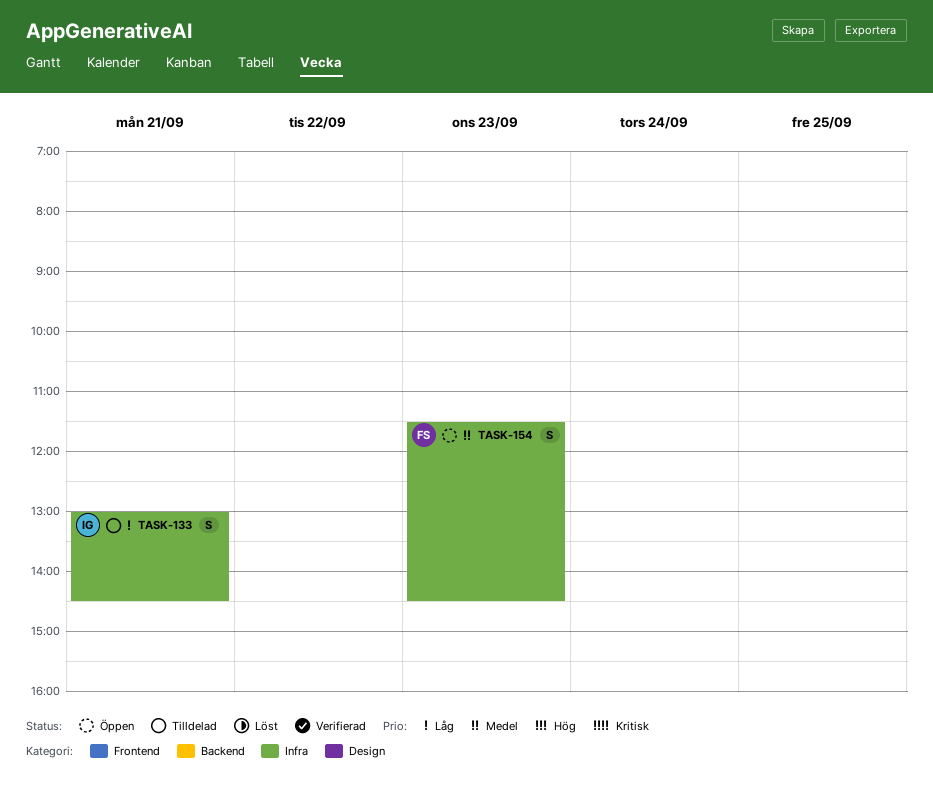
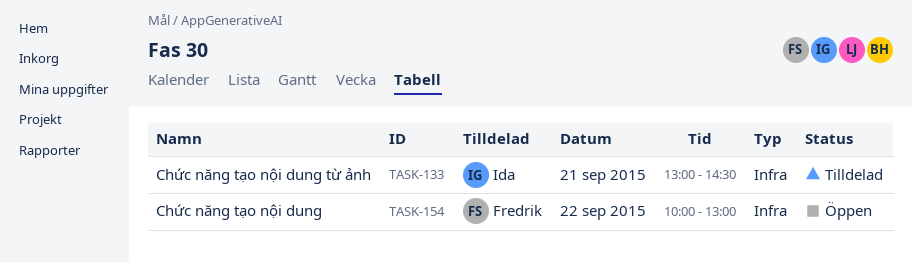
TASK-154, day: Sep 23 -> Sep 22
TASK-154, begins: 11:30 -> 10:00
TASK-154, ends: 14:30 -> 13:00

